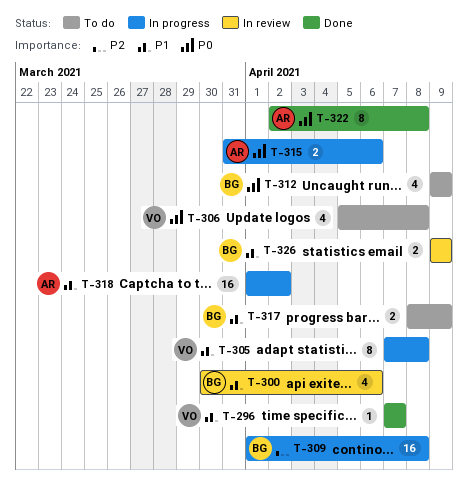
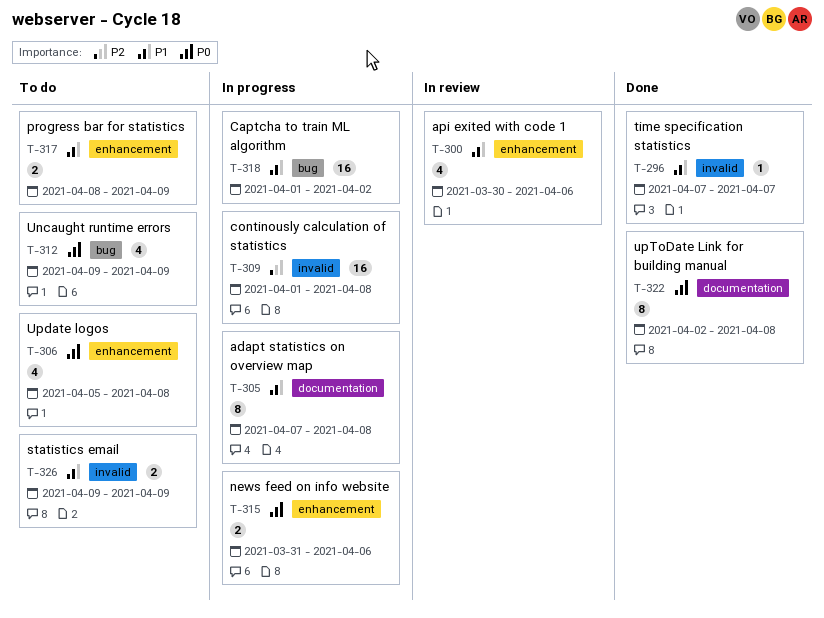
T-326, status: In review -> To do

